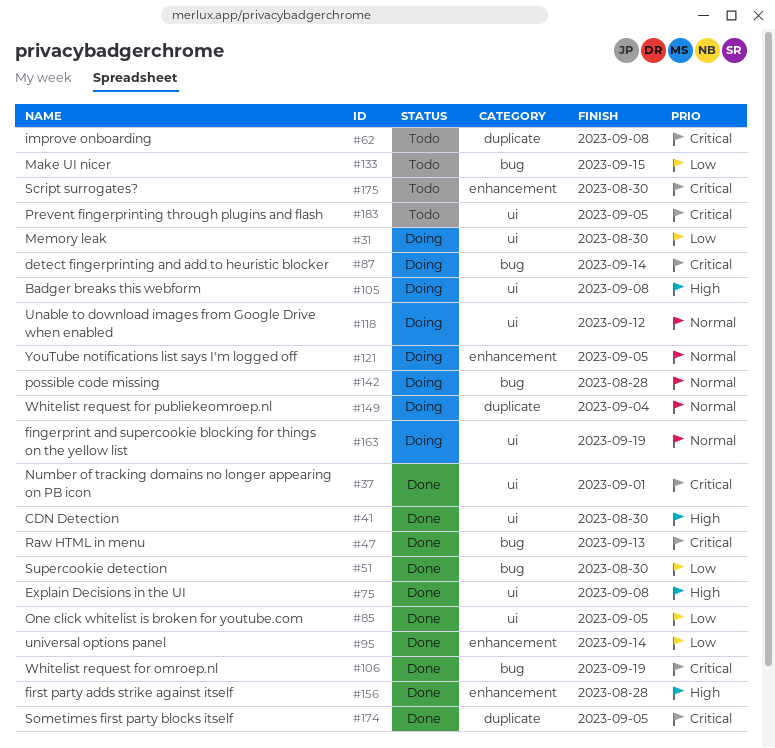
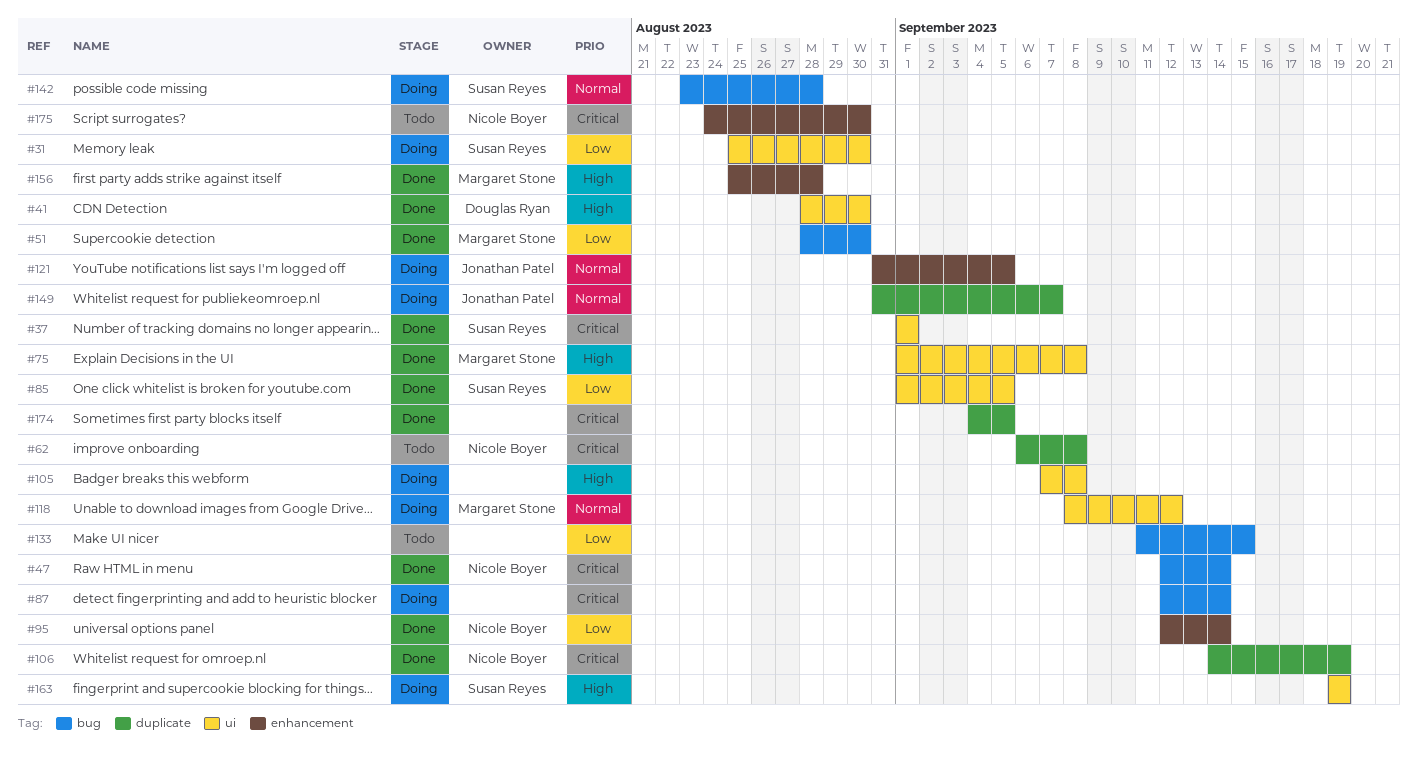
#47, due: Sep 13 -> Sep 14
#106, label: bug -> duplicate
#149, due: Sep 4 -> Sep 7
#163, priority: Normal -> High
#183: present -> none

